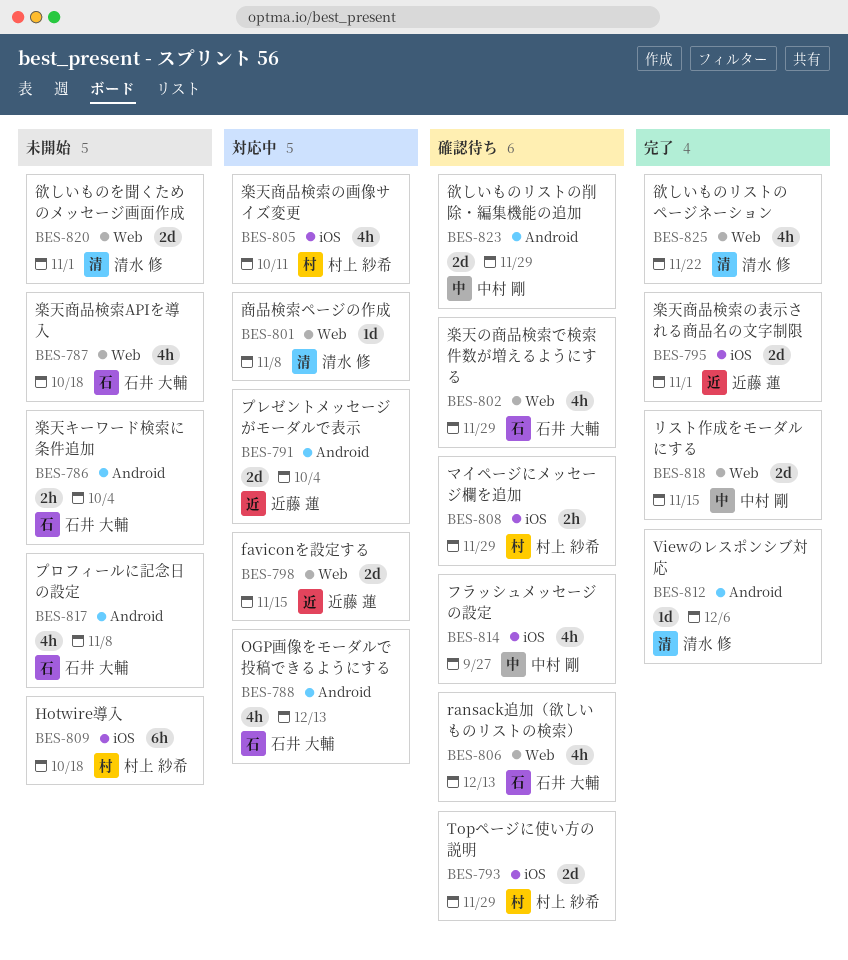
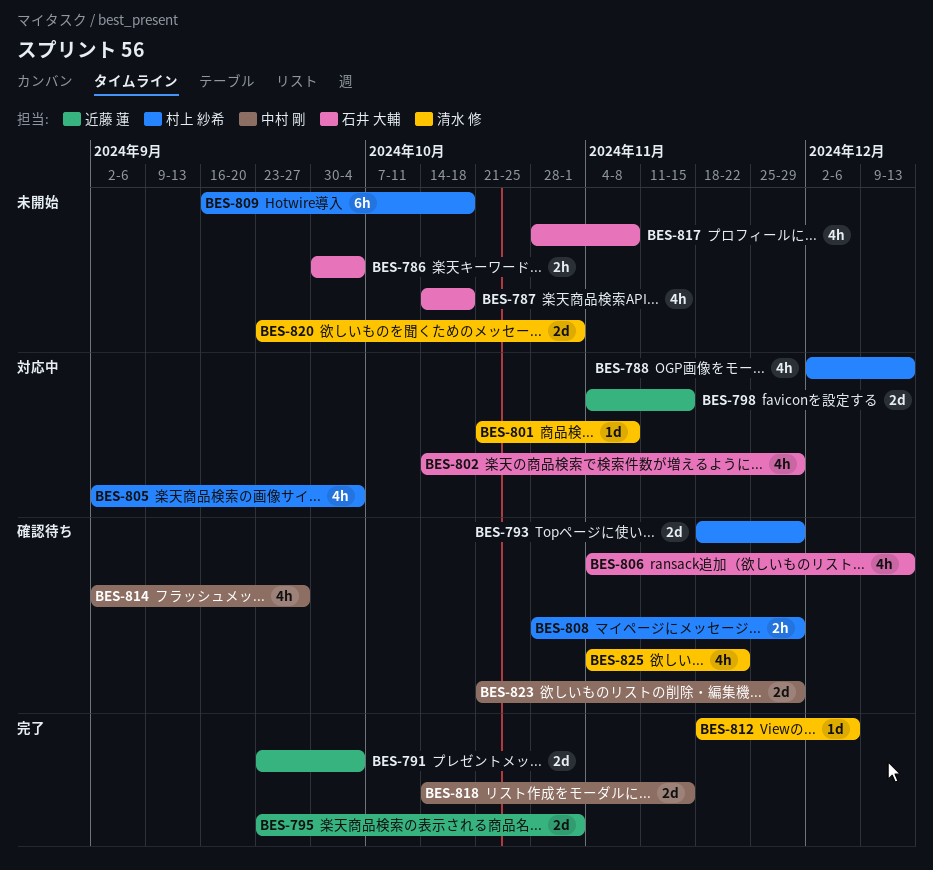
BES-788, owner: 石井 大輔 -> 村上 紗希
BES-791, status: 対応中 -> 完了
BES-802, status: 確認待ち -> 対応中
BES-805, due: Oct 11 -> Oct 4
BES-825, status: 完了 -> 確認待ち

